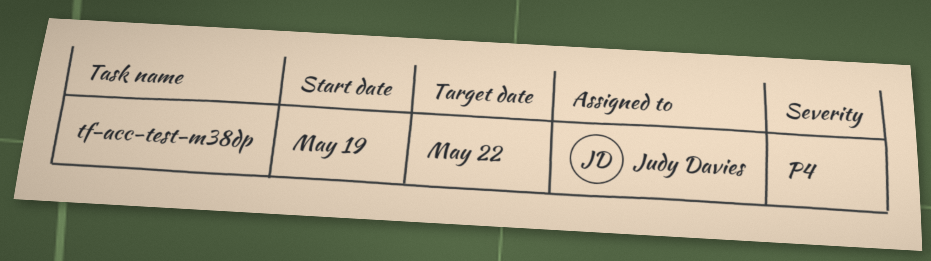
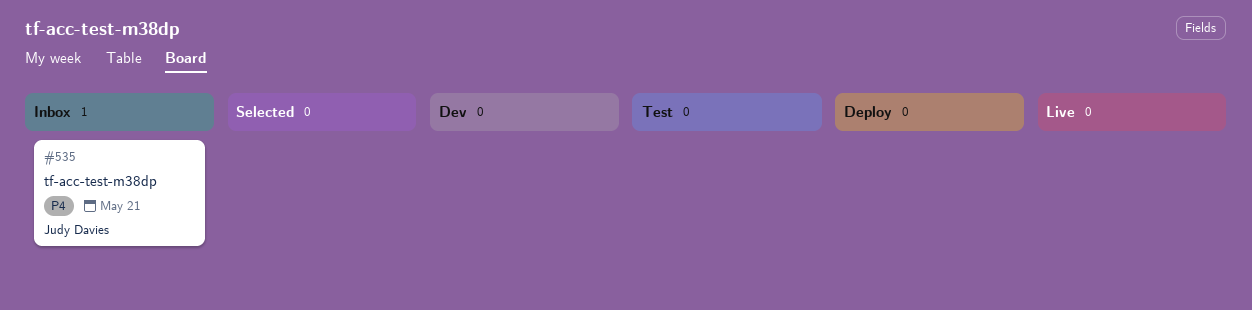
tf-acc-test-m38dp, due: May 22 -> May 21

